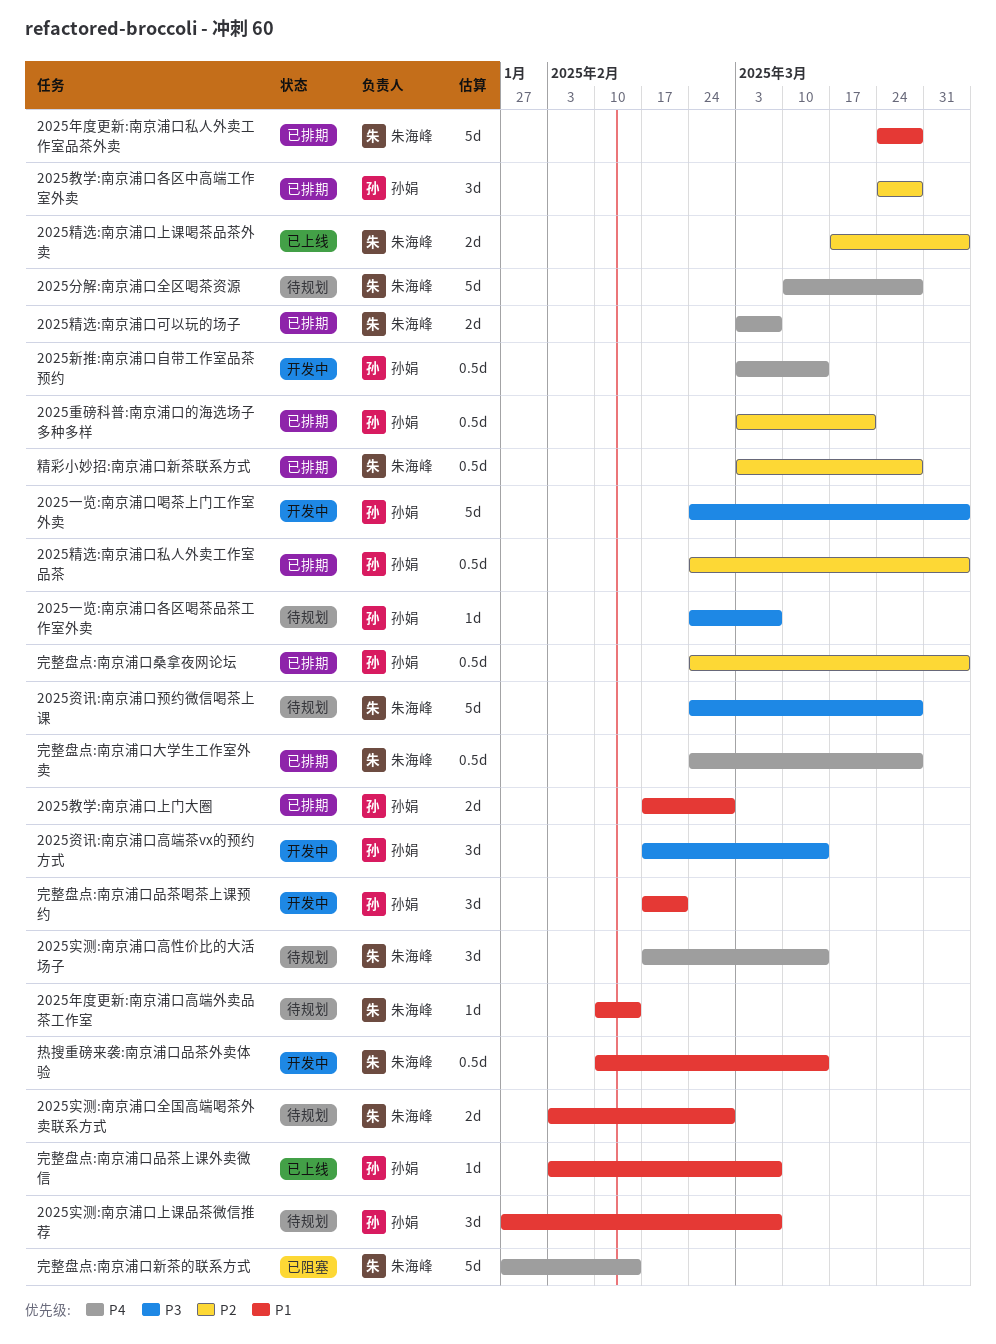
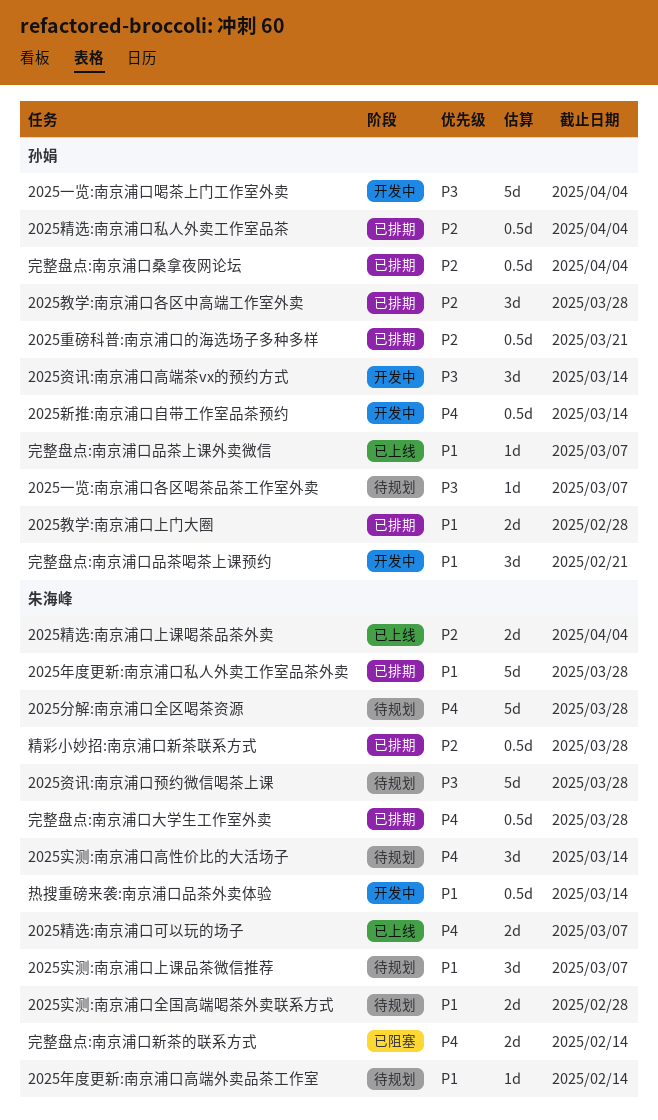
2025实测:南京浦口上课品茶微信推荐, owner: 孙娟 -> 朱海峰
2025精选:南京浦口可以玩的场子, status: 已排期 -> 已上线
完整盘点:南京浦口新茶的联系方式, estimate: 5d -> 2d

